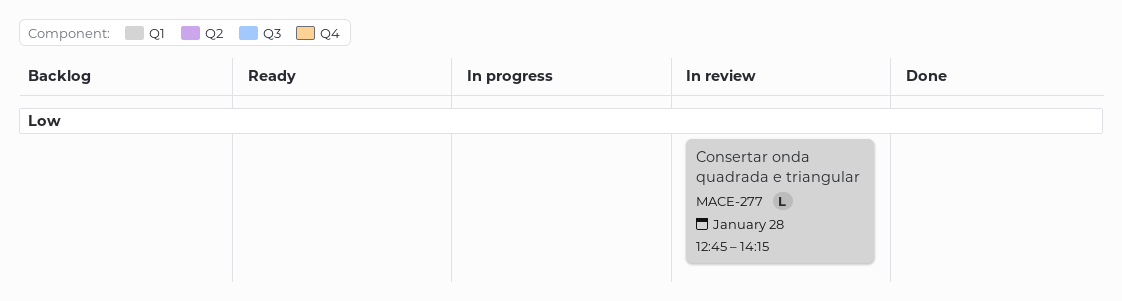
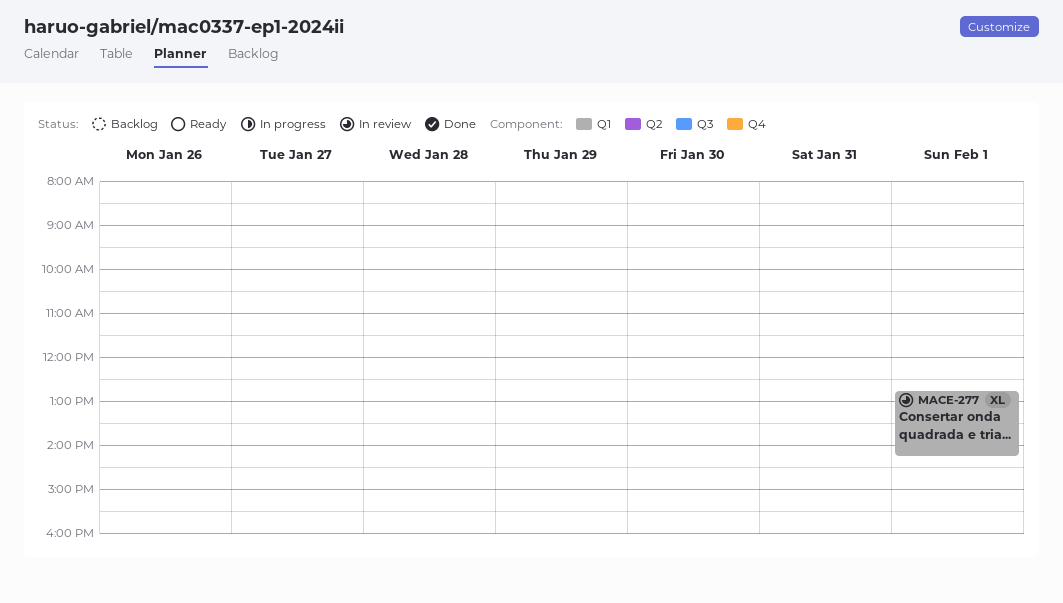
MACE-277, estimate: L -> XL
MACE-277, day: Jan 28 -> Feb 1

